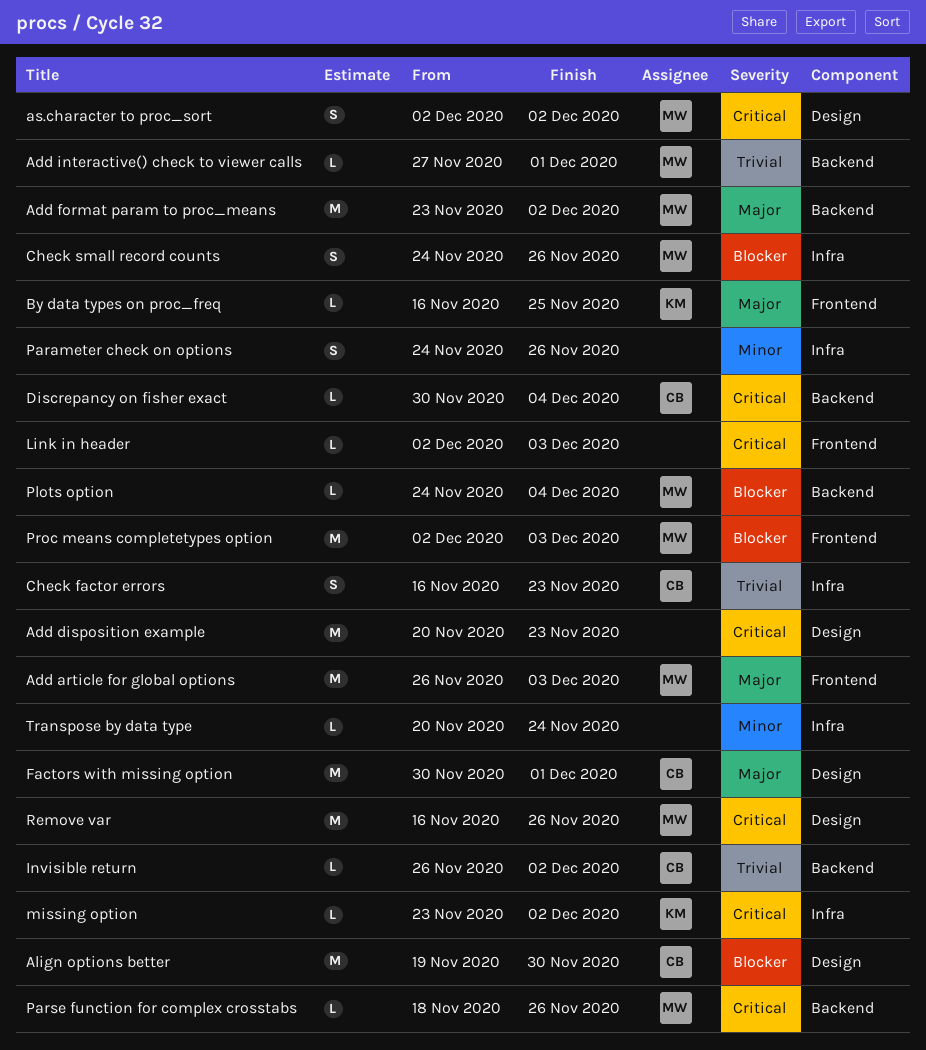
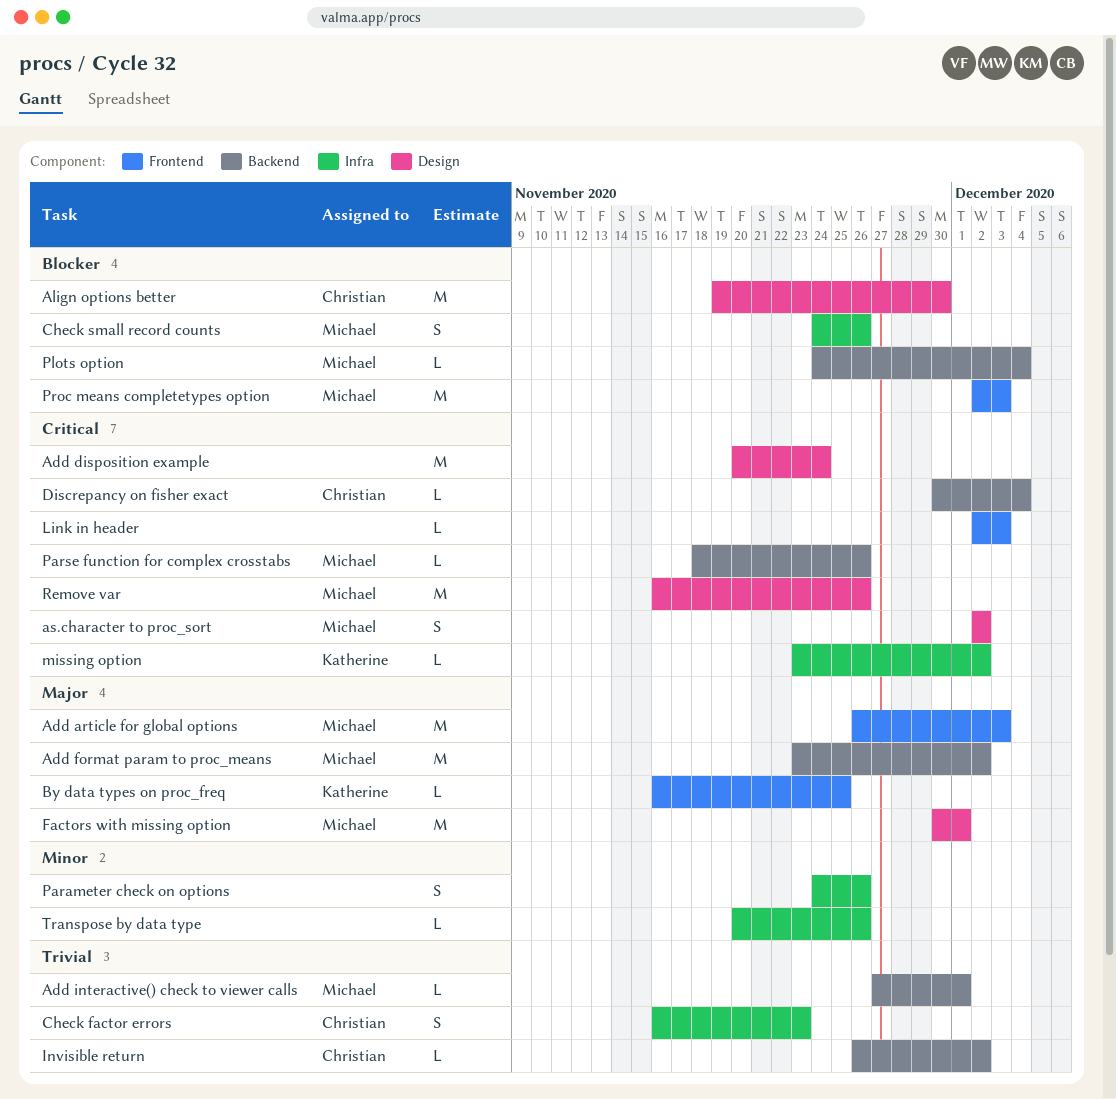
Add disposition example, due: Nov 23 -> Nov 24
Factors with missing option, owner: Christian -> Michael
Transpose by data type, due: Nov 24 -> Nov 26

